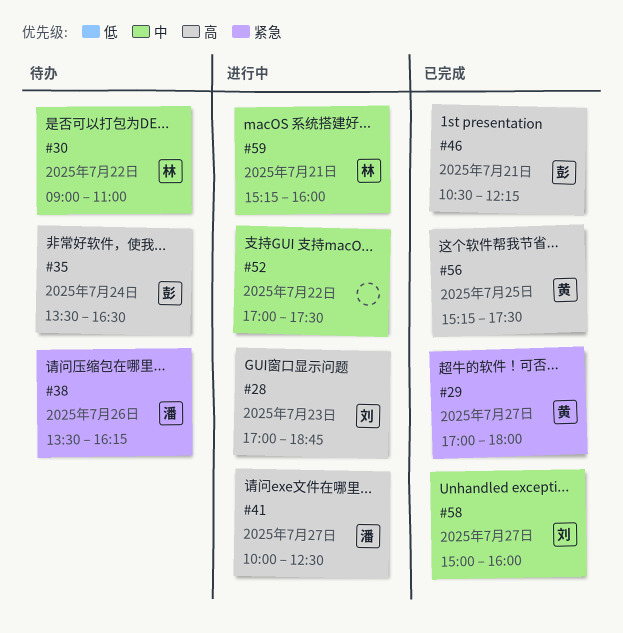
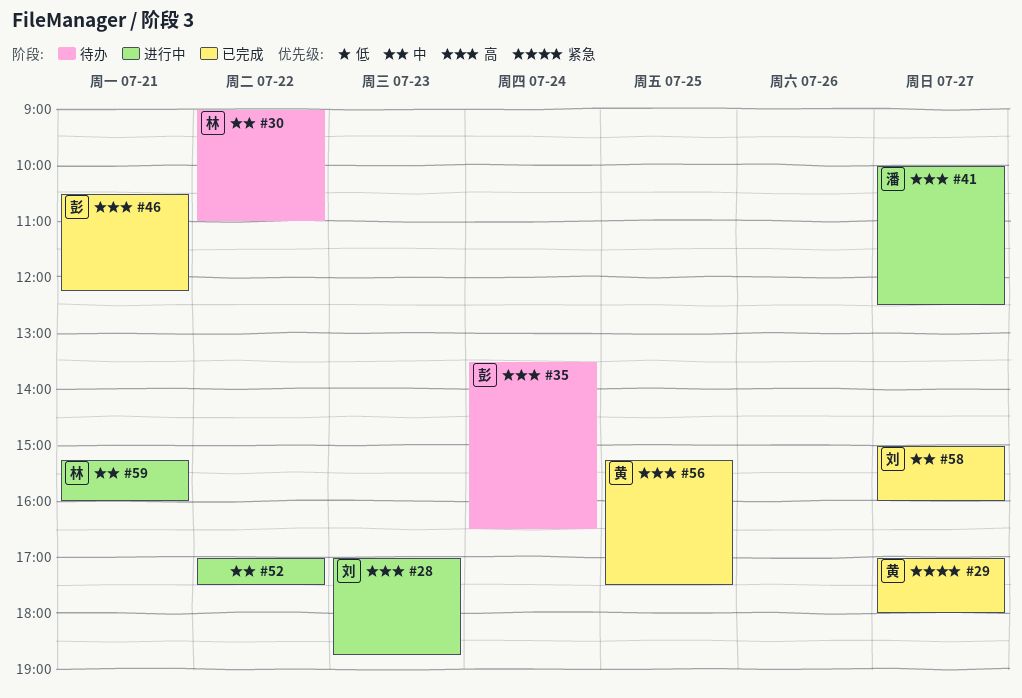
#38: present -> none

